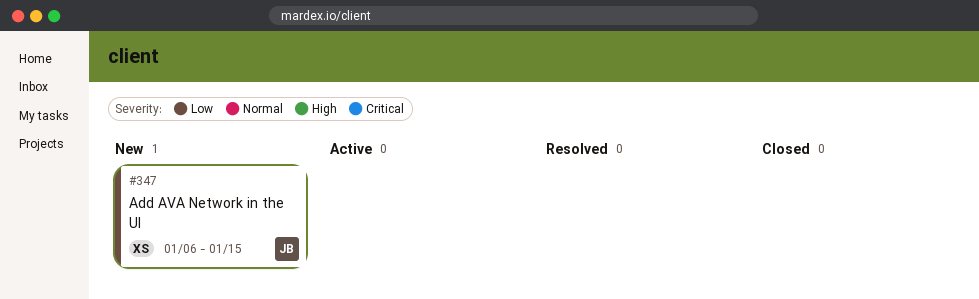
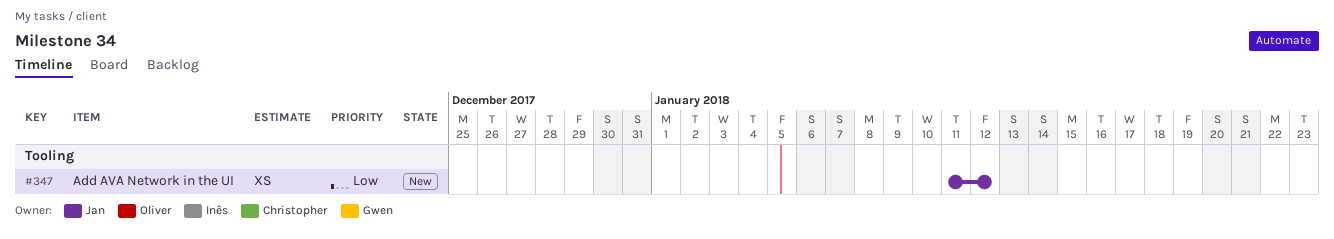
#347, start: Jan 6 -> Jan 11
#347, due: Jan 15 -> Jan 12

